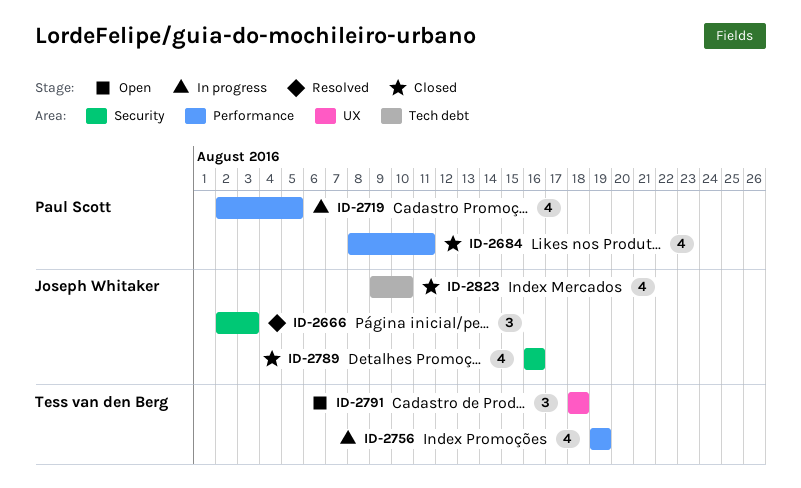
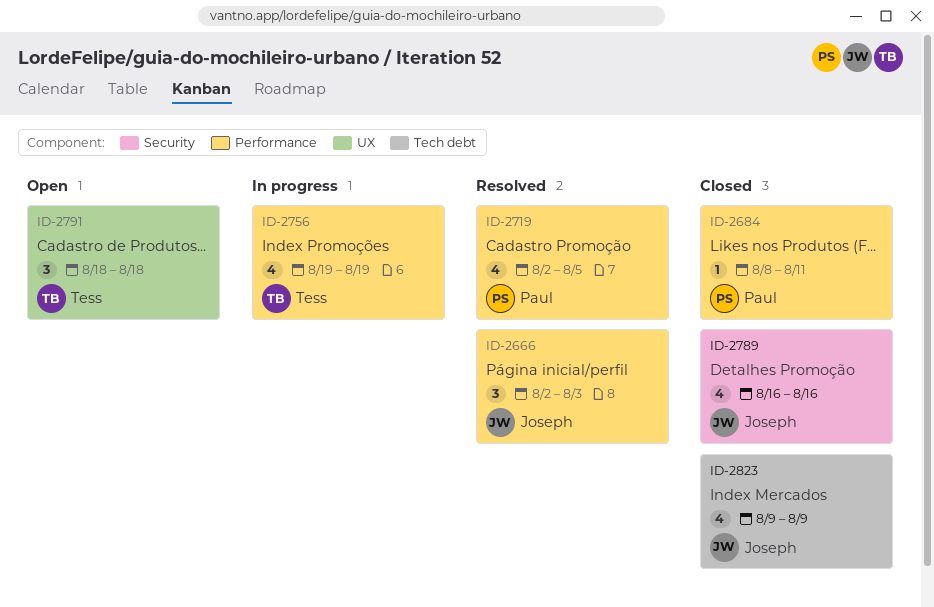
ID-2666, label: Security -> Performance
ID-2684, estimate: 4 -> 1
ID-2719, status: In progress -> Resolved
ID-2823, due: Aug 10 -> Aug 9

